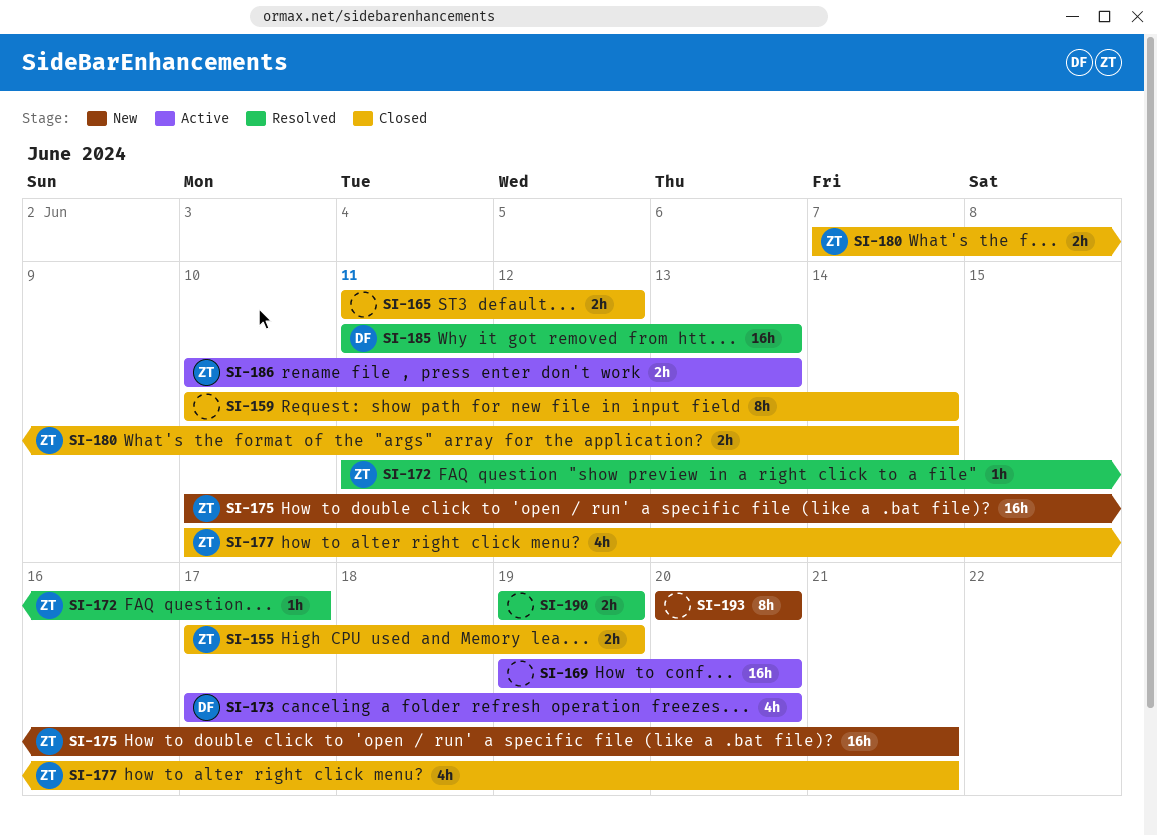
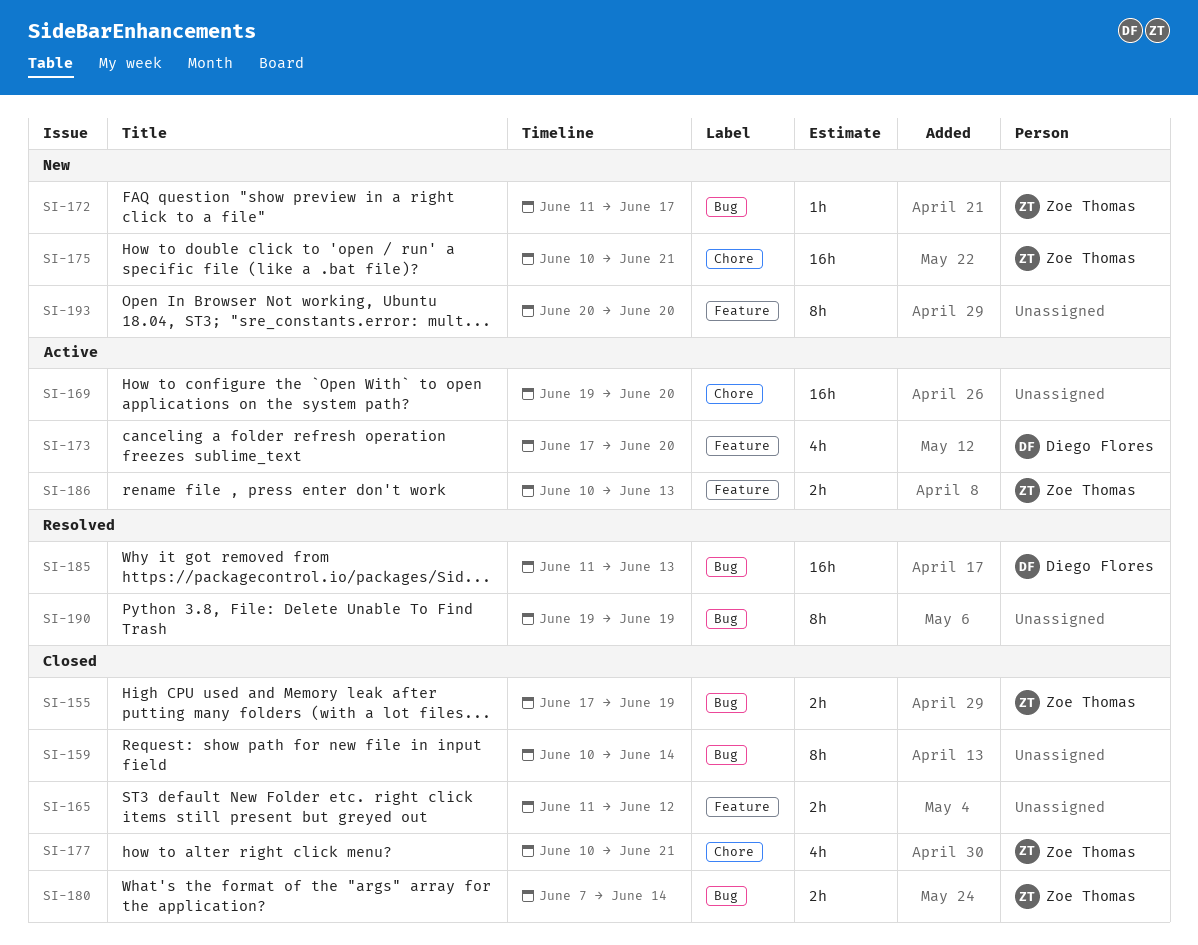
SI-172, status: Resolved -> New
SI-190, estimate: 2h -> 8h

